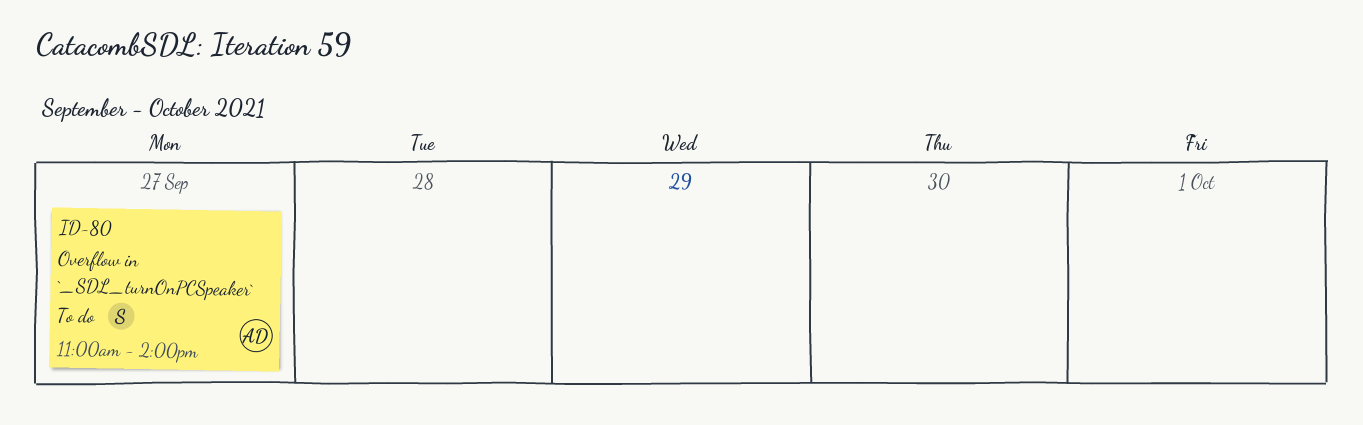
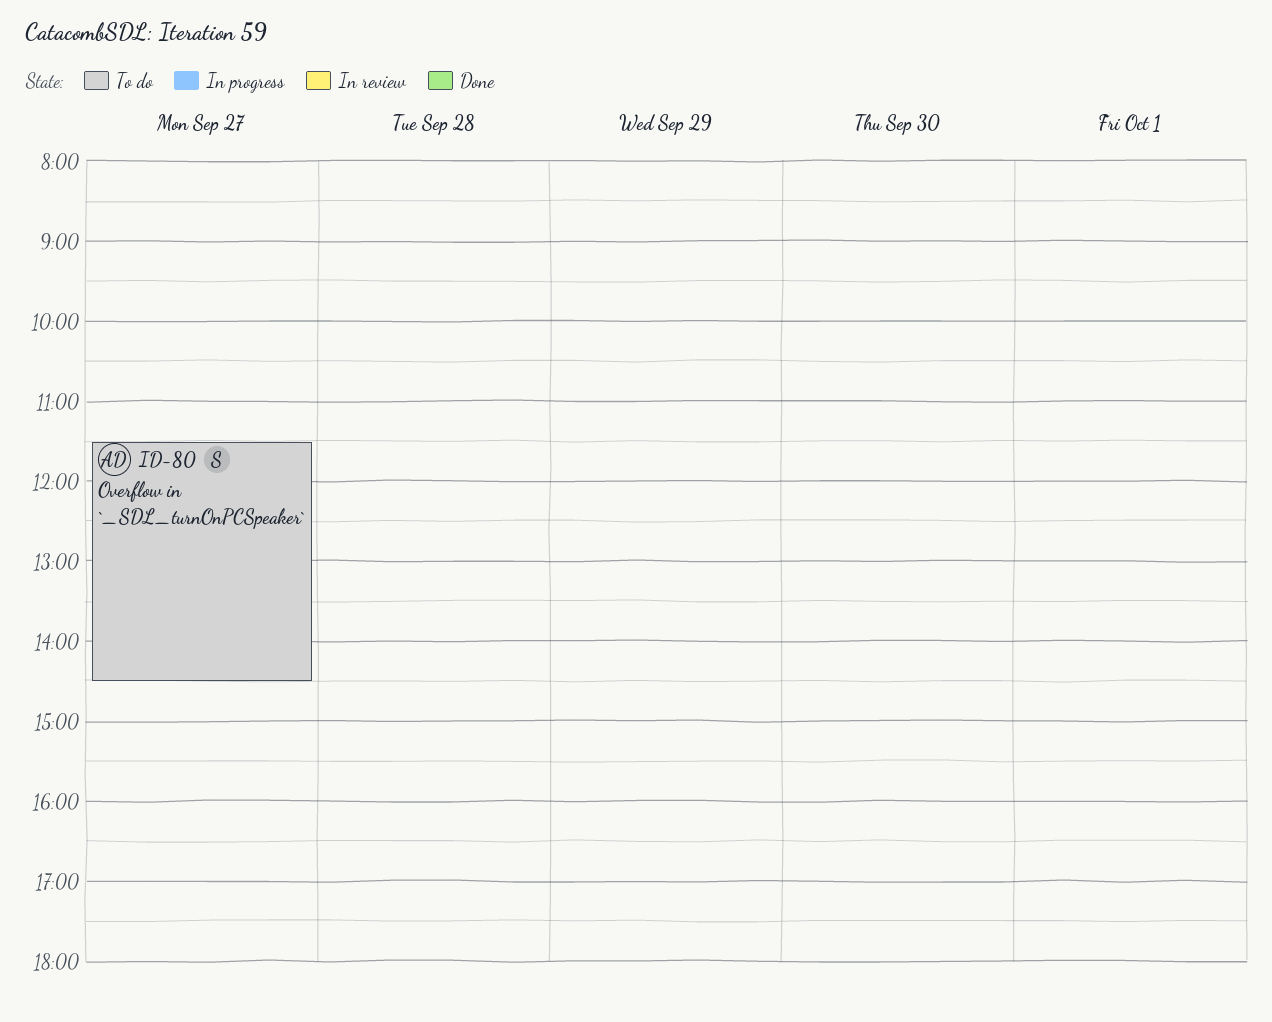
ID-80, begins: 11:00 -> 11:30
ID-80, ends: 14:00 -> 14:30

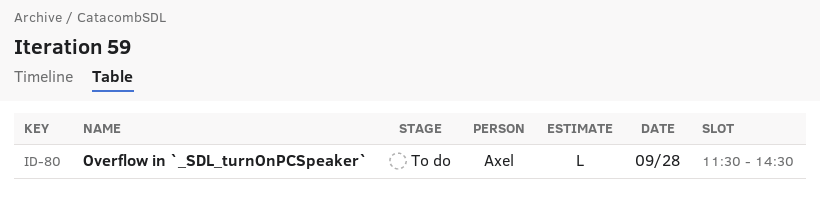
ID-80, estimate: S -> L
ID-80, day: Sep 27 -> Sep 28

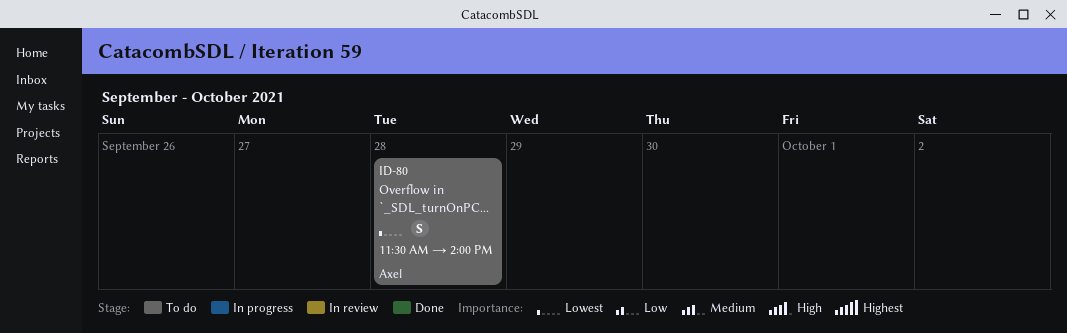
ID-80, estimate: L -> S
ID-80, ends: 14:30 -> 14:00

